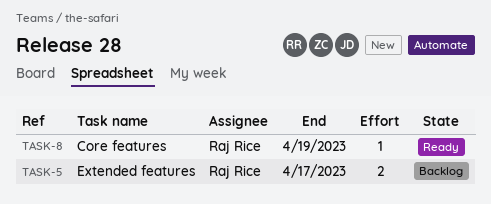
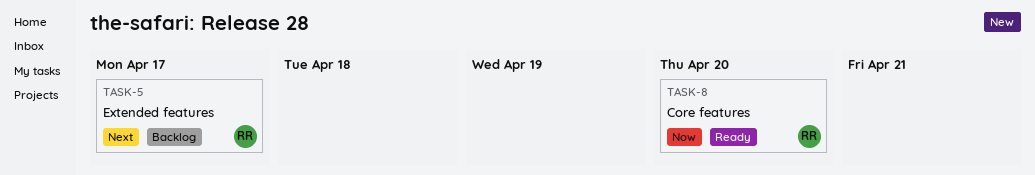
TASK-8, due: Apr 19 -> Apr 20

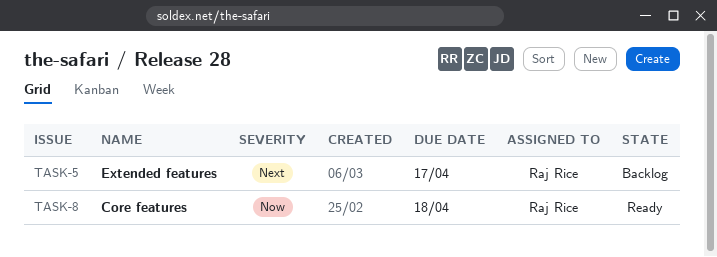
TASK-8, due: Apr 20 -> Apr 18

